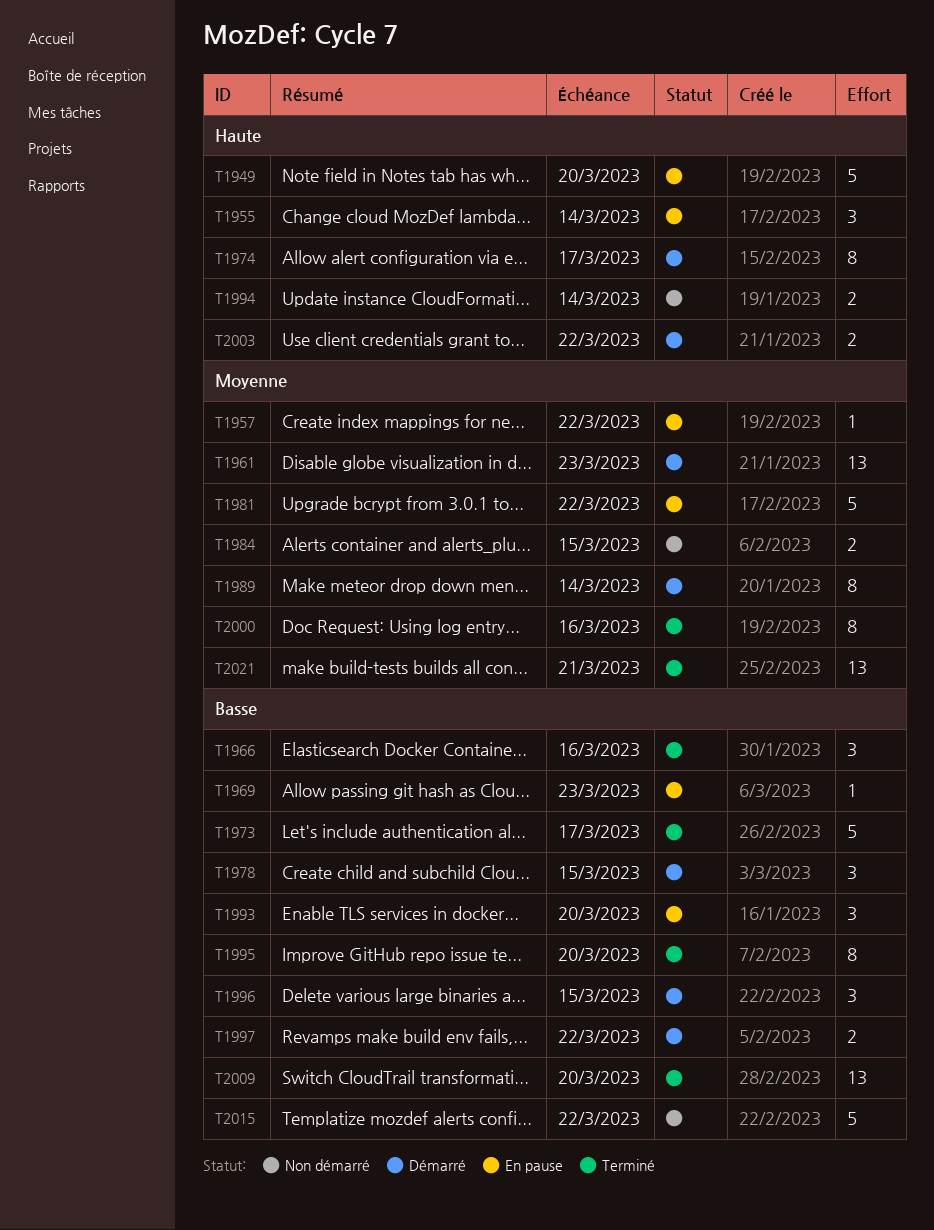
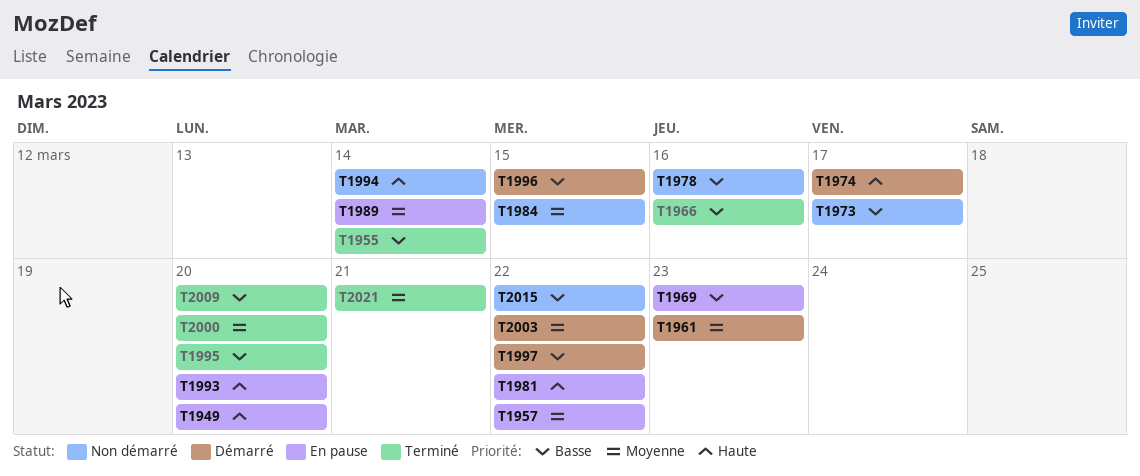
T1955, status: En pause -> Terminé
T1955, priority: Haute -> Basse
T1973, status: Terminé -> Non démarré
T1978, status: Démarré -> Non démarré
T1978, due: Mar 15 -> Mar 16
T1981, priority: Moyenne -> Haute
T1989, status: Démarré -> En pause
T1993, priority: Basse -> Haute
T2000, due: Mar 16 -> Mar 20
T2003, priority: Haute -> Moyenne

